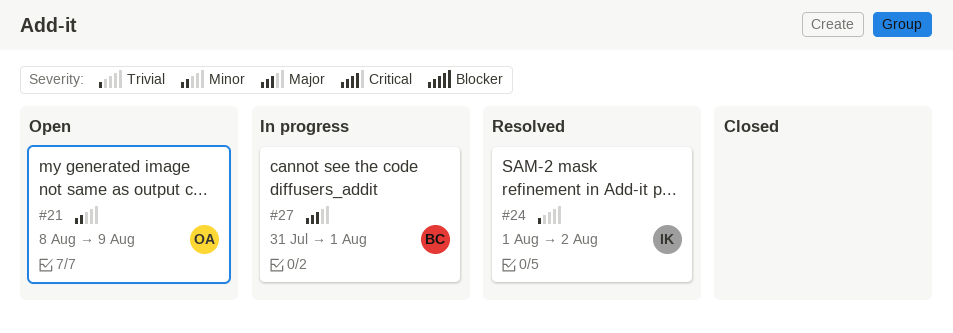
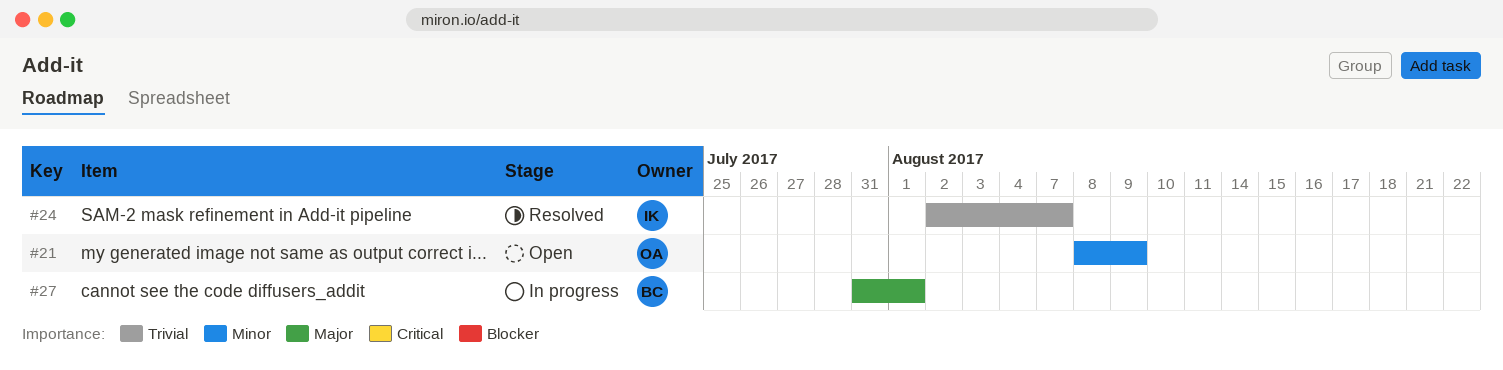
#24, start: Aug 1 -> Aug 2
#24, due: Aug 2 -> Aug 7

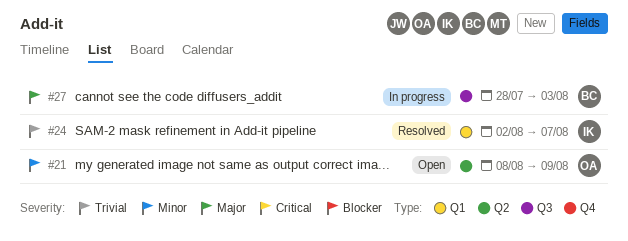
#27, start: Jul 31 -> Jul 28
#27, due: Aug 1 -> Aug 3

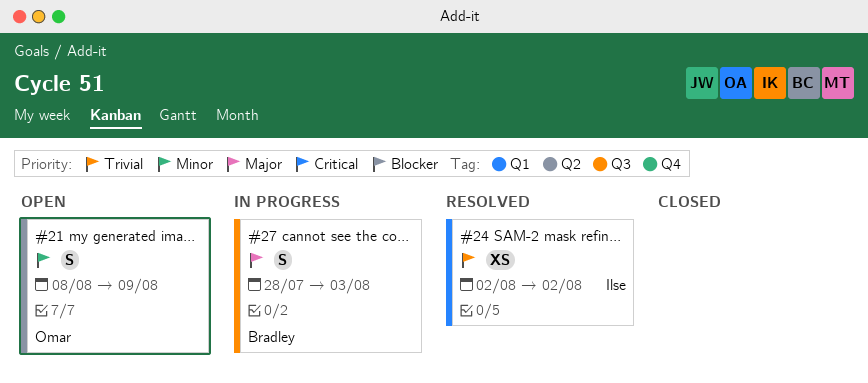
#24, due: Aug 7 -> Aug 2

